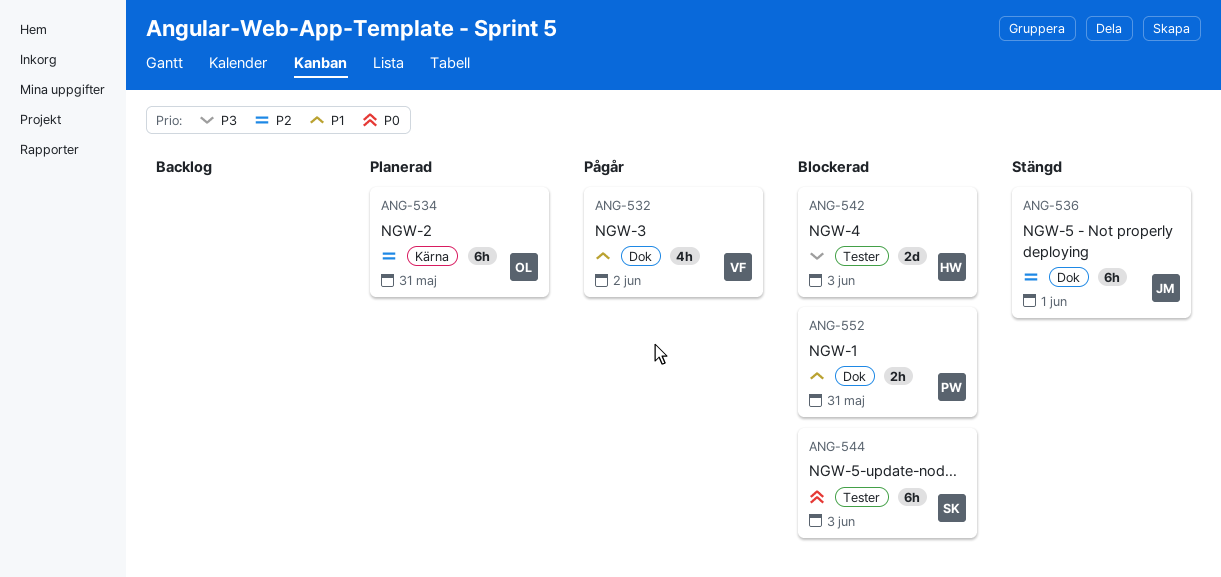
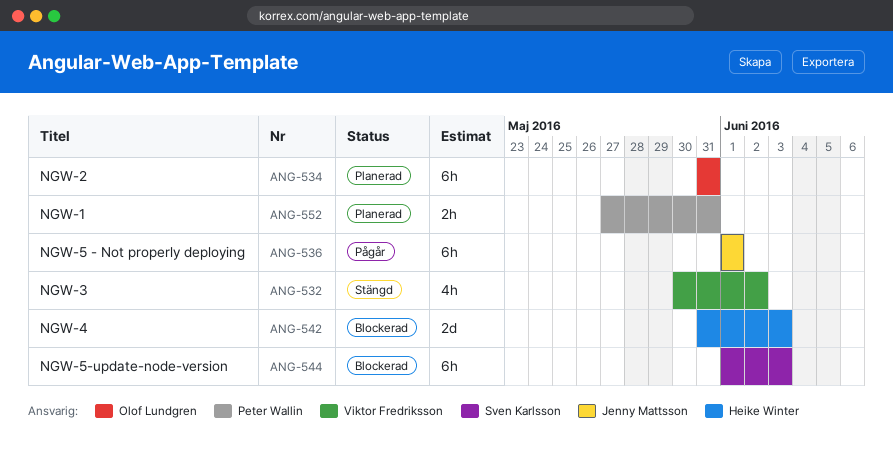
ANG-532, status: Pågår -> Stängd
ANG-536, status: Stängd -> Pågår
ANG-552, status: Blockerad -> Planerad

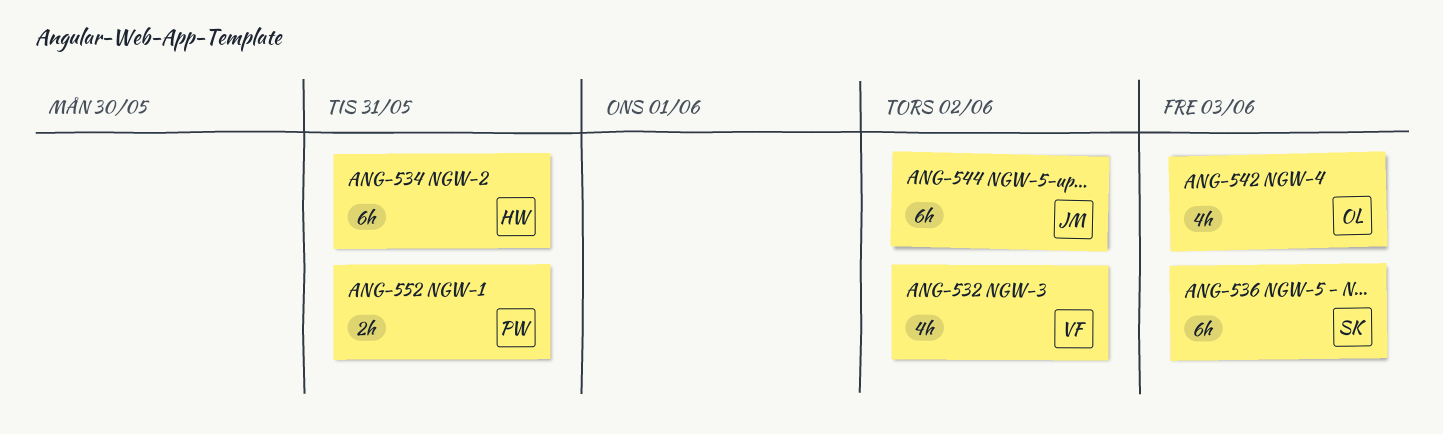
ANG-534, owner: Olof Lundgren -> Heike Winter
ANG-536, owner: Jenny Mattsson -> Sven Karlsson
ANG-536, due: Jun 1 -> Jun 3
ANG-542, owner: Heike Winter -> Olof Lundgren
ANG-542, estimate: 2d -> 4h
ANG-544, owner: Sven Karlsson -> Jenny Mattsson
ANG-544, due: Jun 3 -> Jun 2

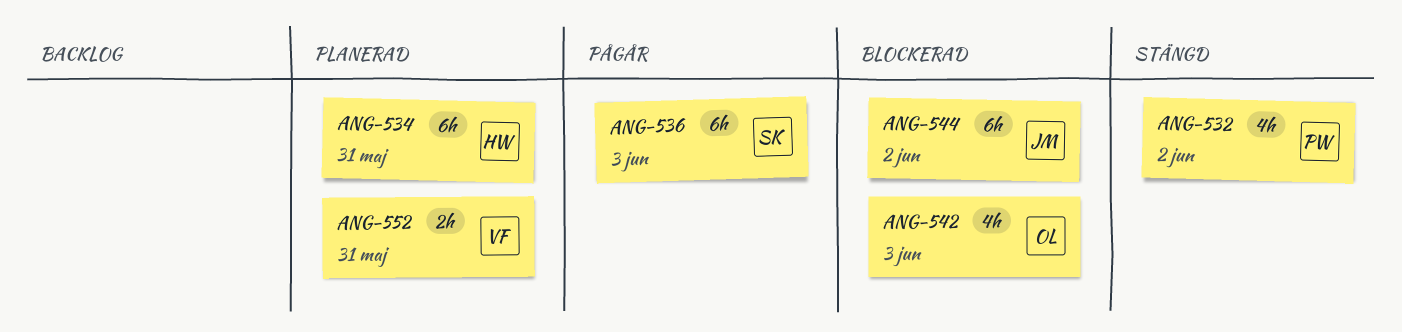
ANG-532, owner: VF -> PW
ANG-552, owner: PW -> VF

